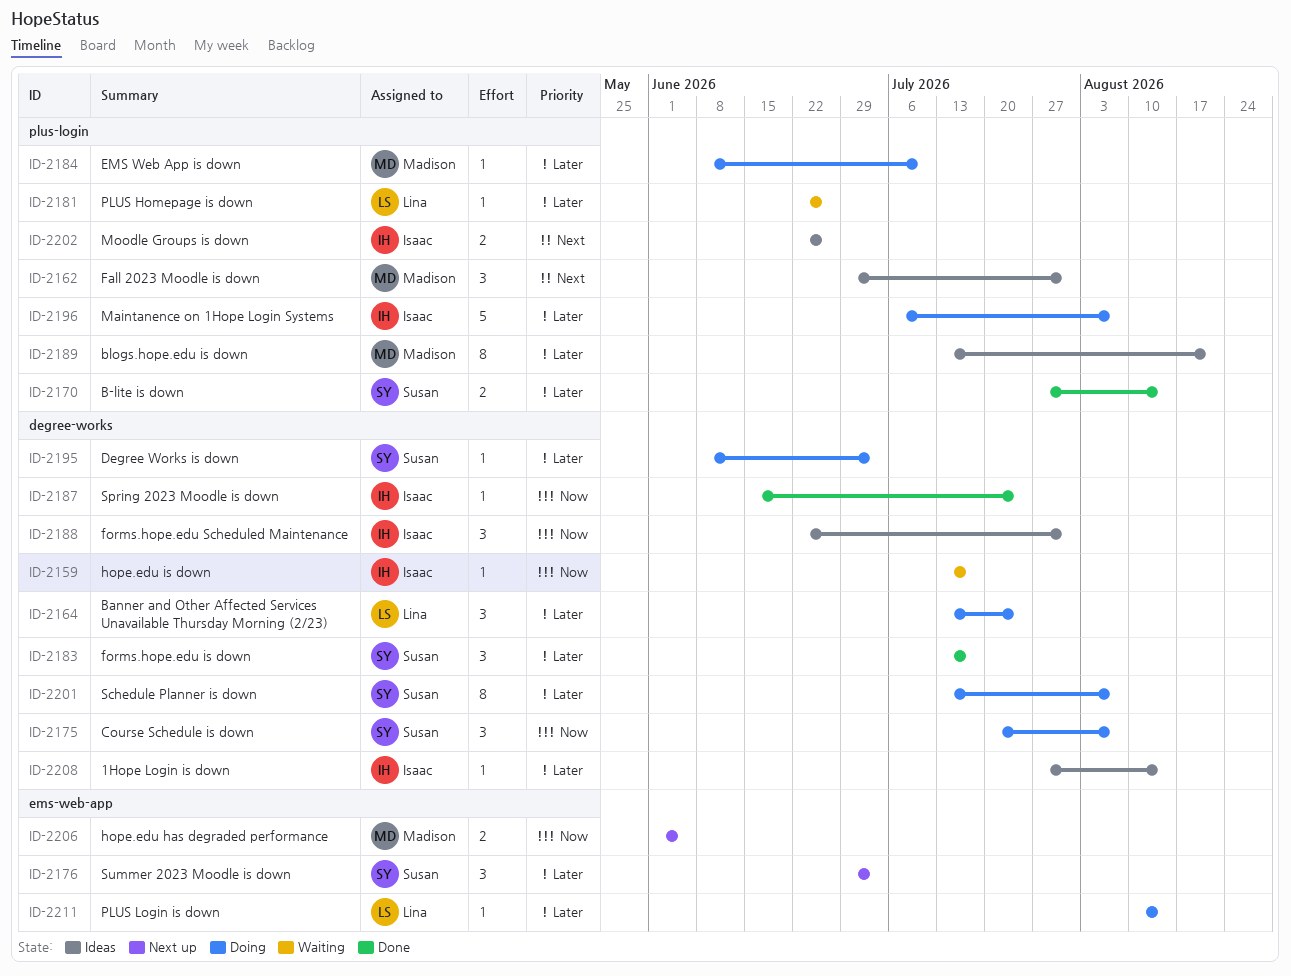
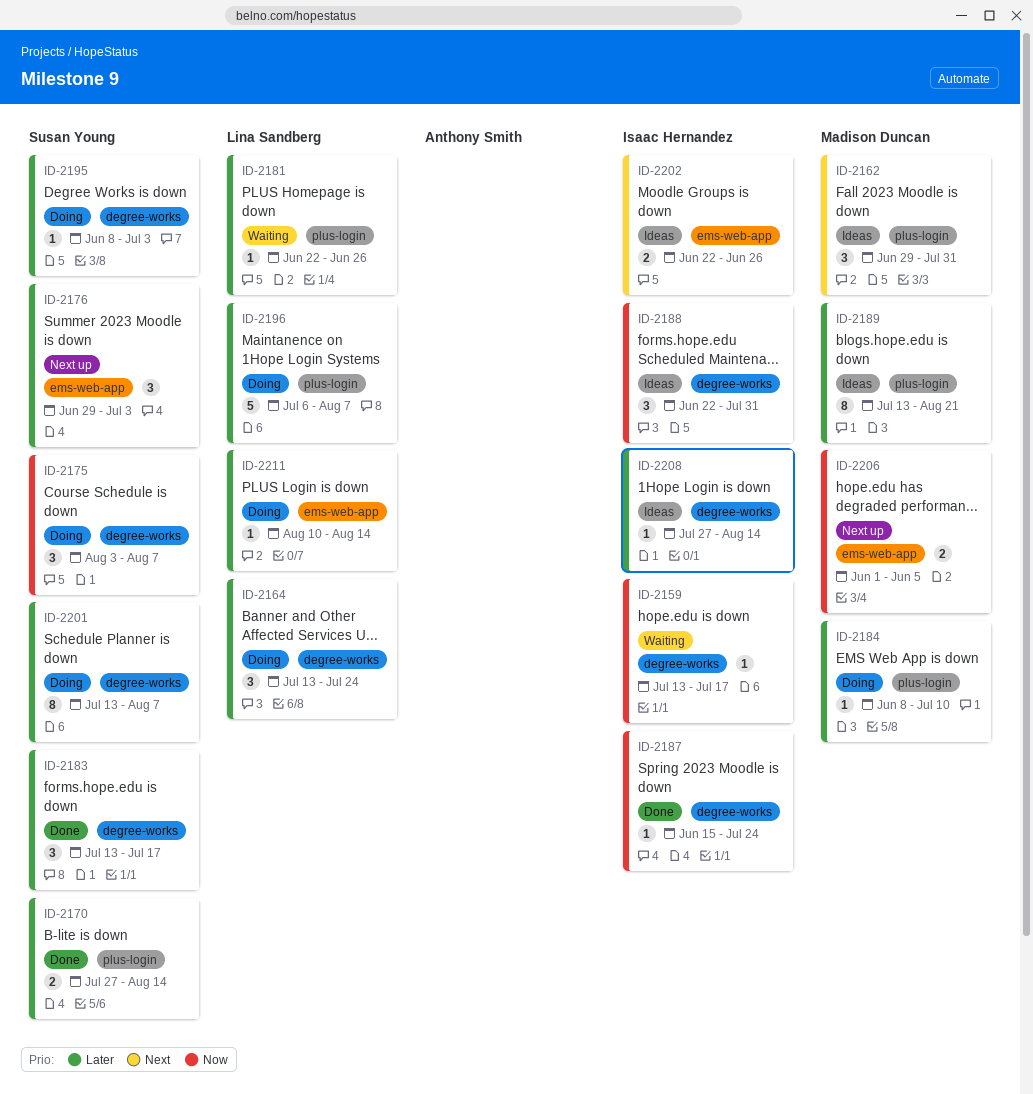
ID-2175, start: Jul 20 -> Aug 3
ID-2196, owner: Isaac Hernandez -> Lina Sandberg
ID-2202, label: plus-login -> ems-web-app

